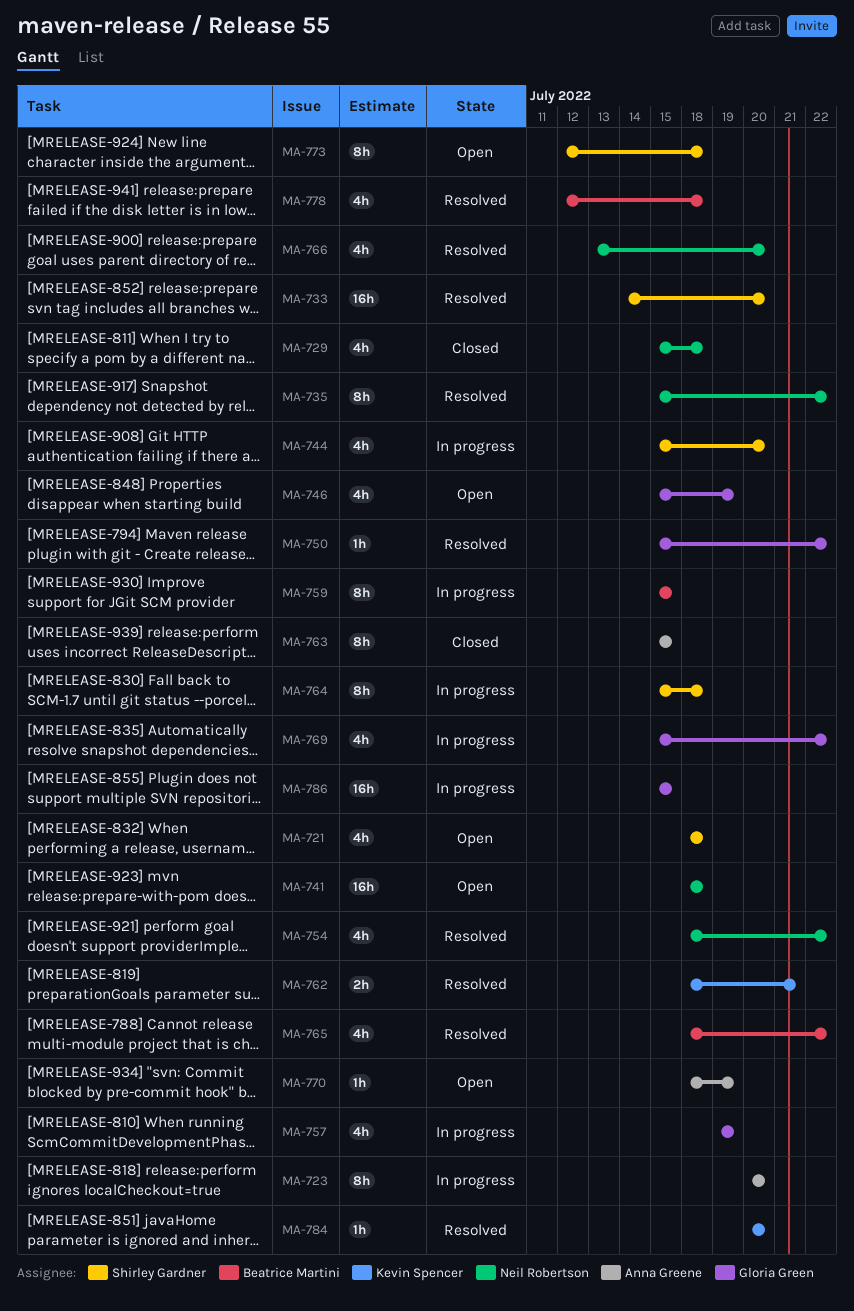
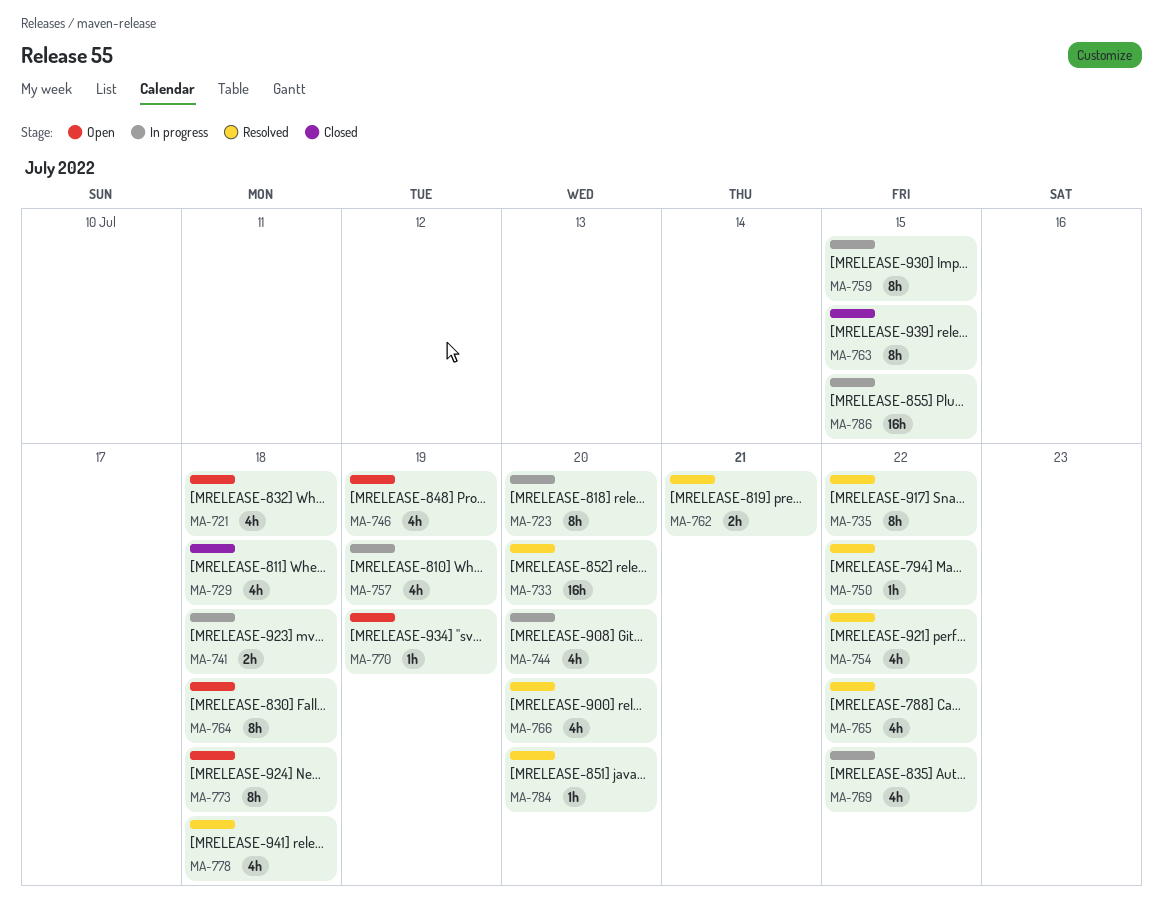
MA-741, status: Open -> In progress
MA-741, estimate: 16h -> 2h
MA-764, status: In progress -> Open

